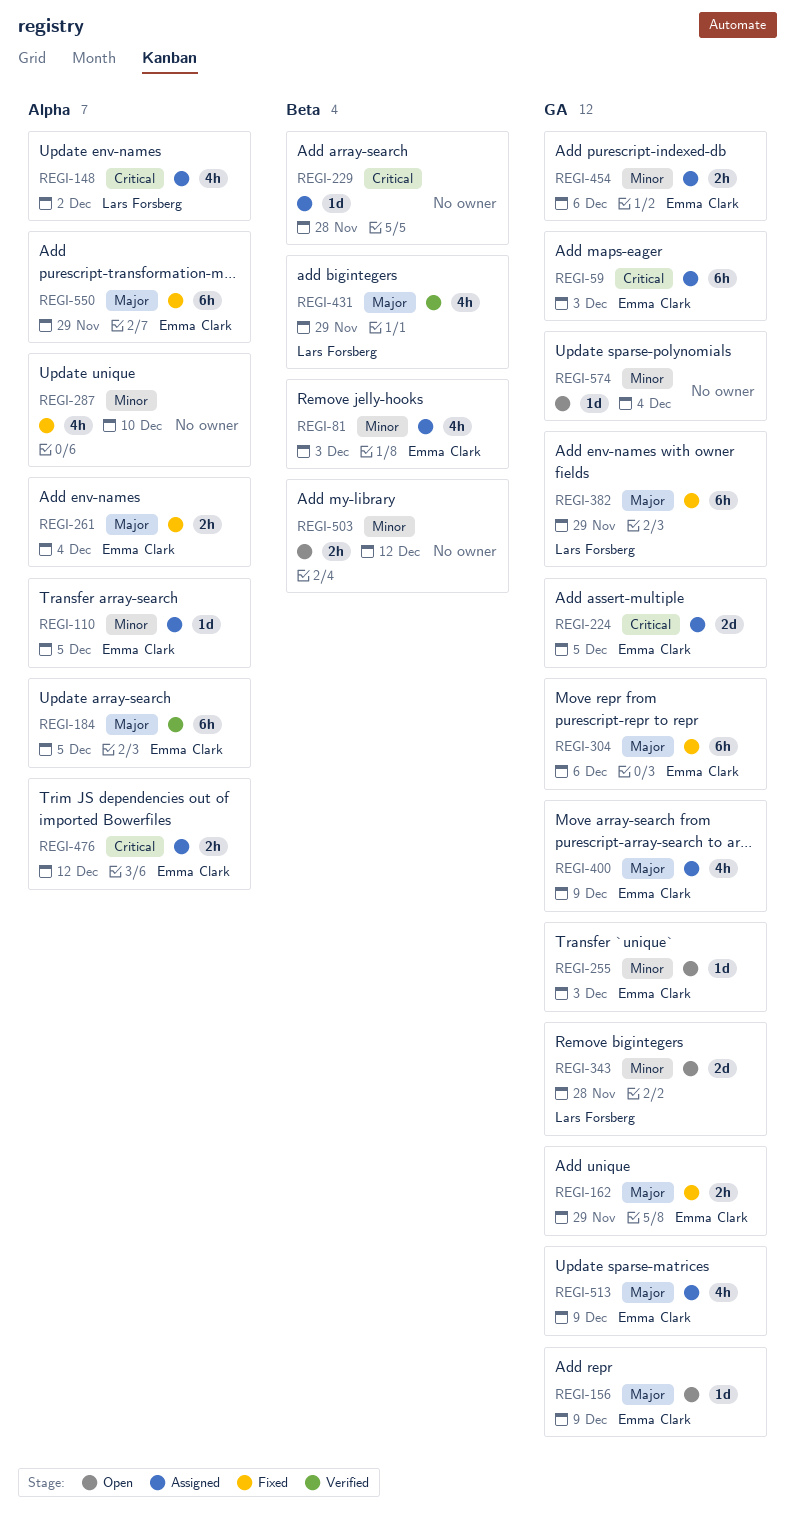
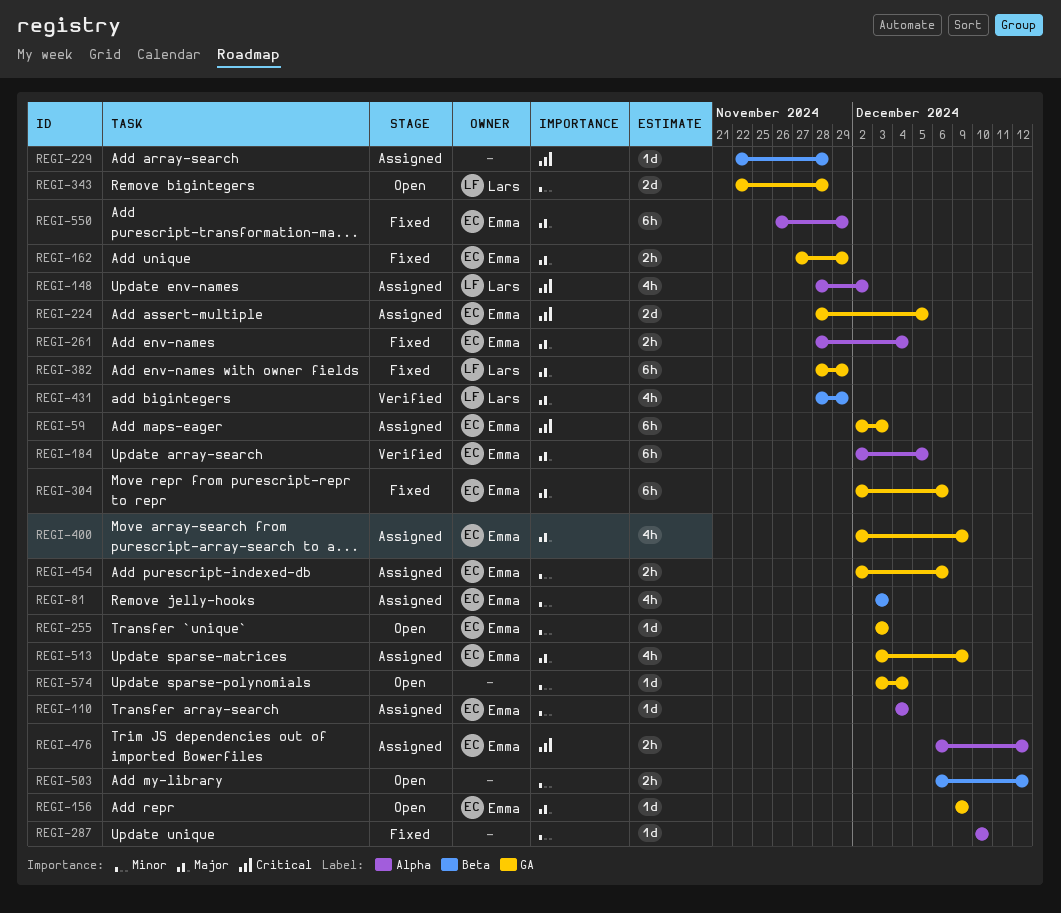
REGI-110, due: Dec 5 -> Dec 4
REGI-287, estimate: 4h -> 1d

